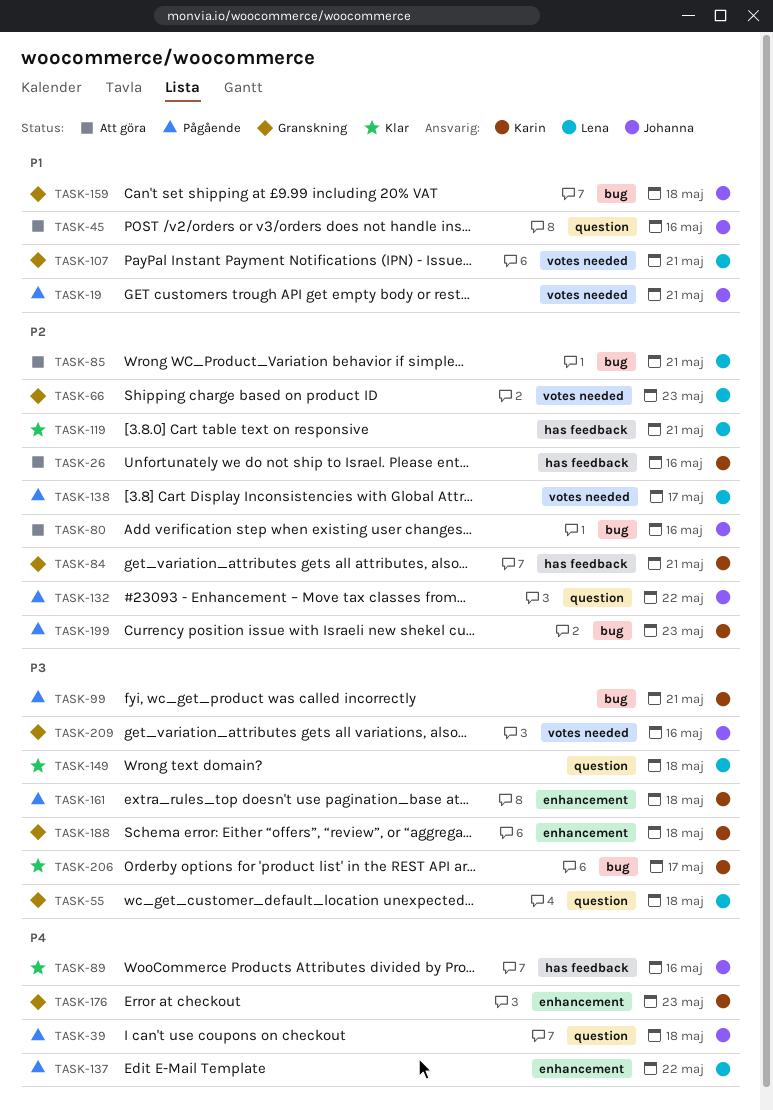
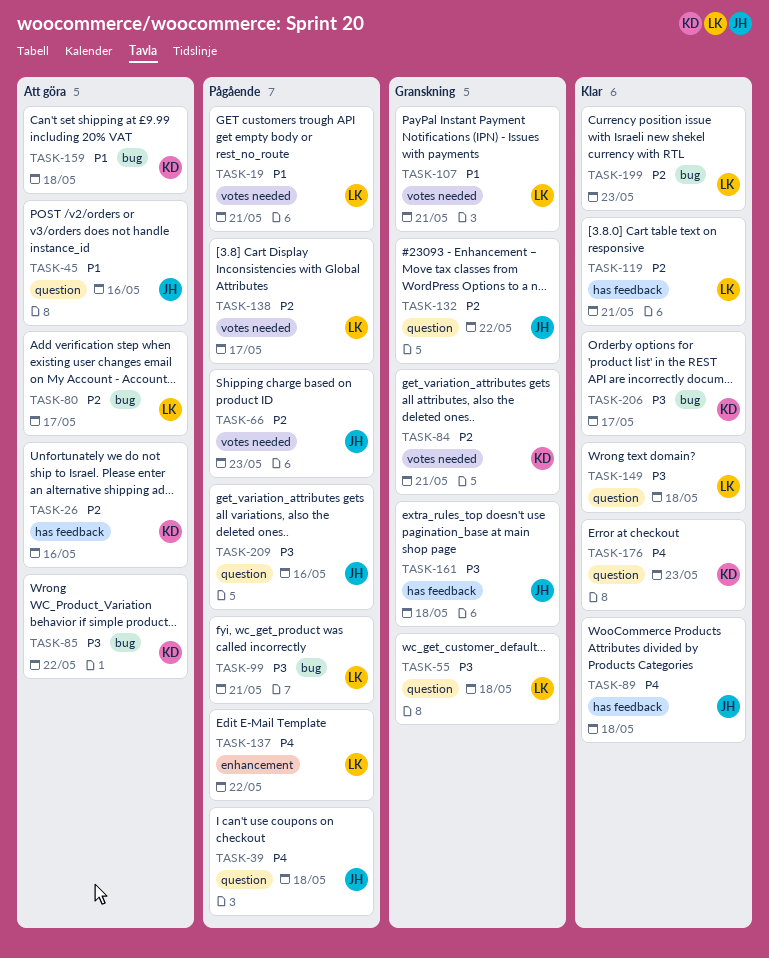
TASK-19, owner: Johanna -> Lena
TASK-66, status: Granskning -> Pågående
TASK-66, owner: Lena -> Johanna
TASK-80, owner: Johanna -> Lena
TASK-80, due: May 16 -> May 17
TASK-84, label: has feedback -> votes needed
TASK-85, owner: Lena -> Karin
TASK-85, priority: P2 -> P3
TASK-85, due: May 21 -> May 22
TASK-89, due: May 16 -> May 18
TASK-99, owner: Karin -> Lena
TASK-132, status: Pågående -> Granskning
TASK-159, status: Granskning -> Att göra
TASK-159, owner: Johanna -> Karin
TASK-161, status: Pågående -> Granskning
TASK-161, owner: Karin -> Johanna
TASK-161, label: enhancement -> has feedback
TASK-176, status: Granskning -> Klar
TASK-176, label: enhancement -> question
TASK-188: present -> none
TASK-199, status: Pågående -> Klar
TASK-199, owner: Karin -> Lena
TASK-209, status: Granskning -> Pågående
TASK-209, label: votes needed -> question

